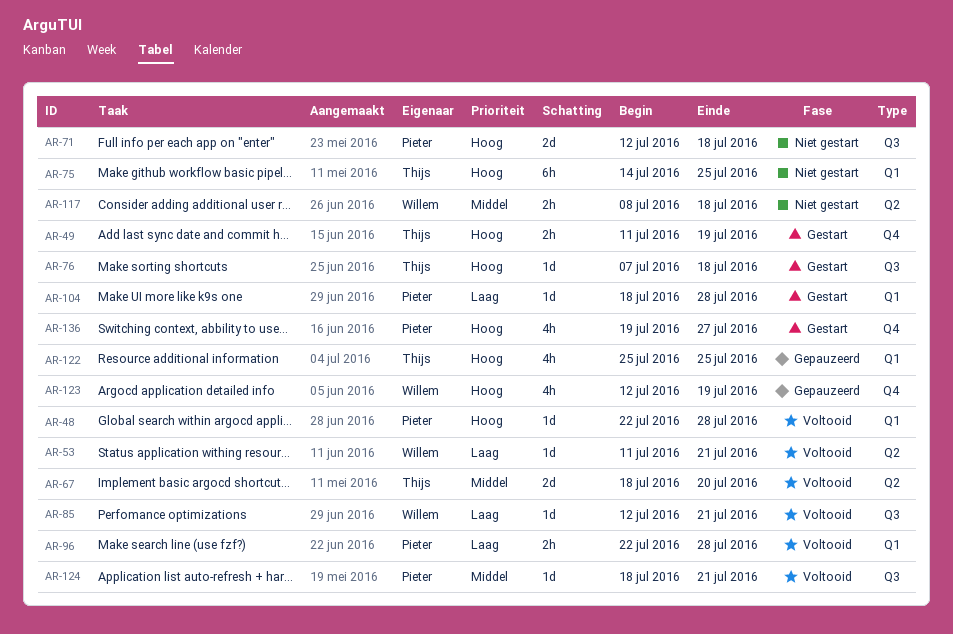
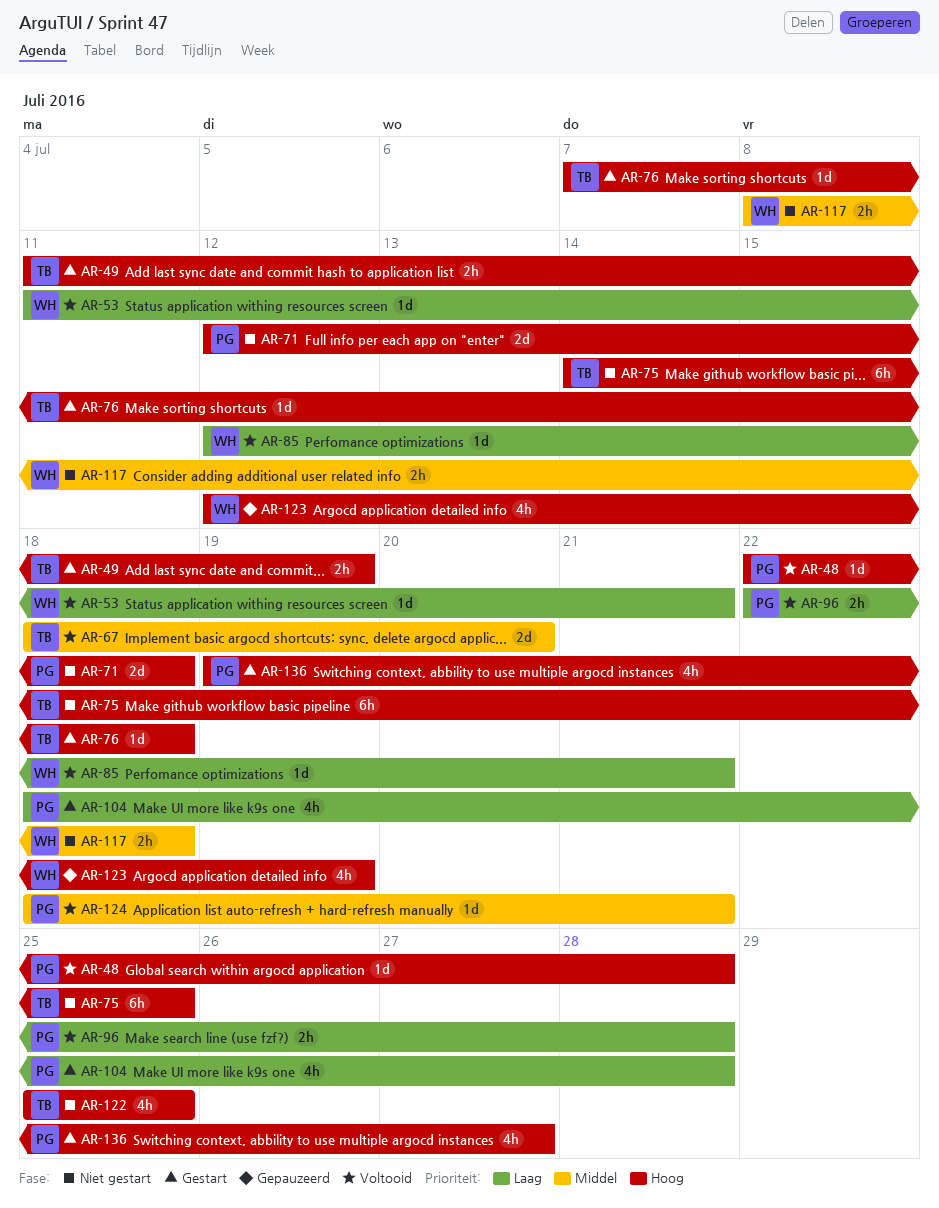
AR-104, estimate: 1d -> 4h
AR-122, status: Gepauzeerd -> Niet gestart

